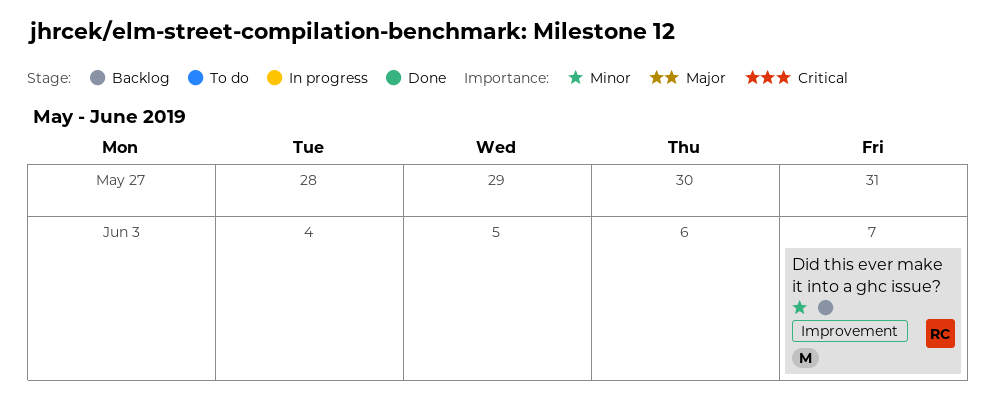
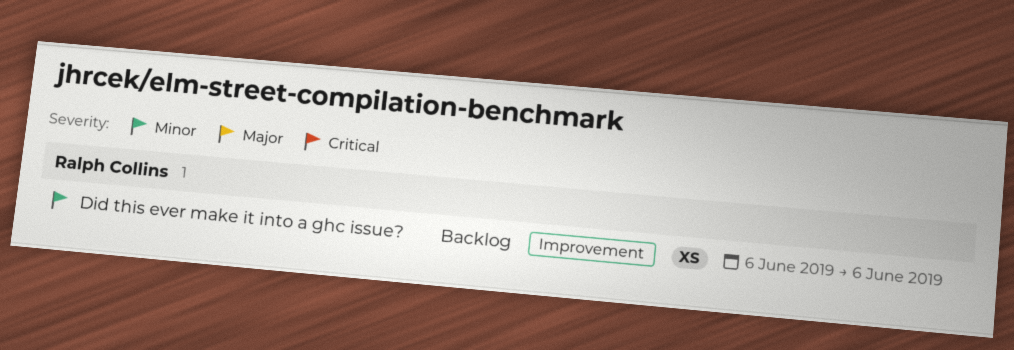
Did this ever make it into a ghc issue?, estimate: M -> XS
Did this ever make it into a ghc issue?, due: Jun 7 -> Jun 6

